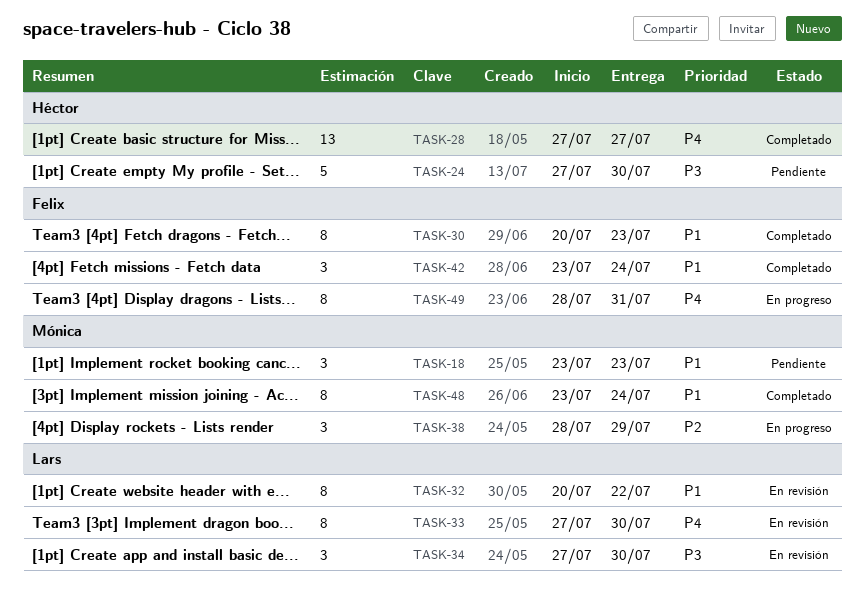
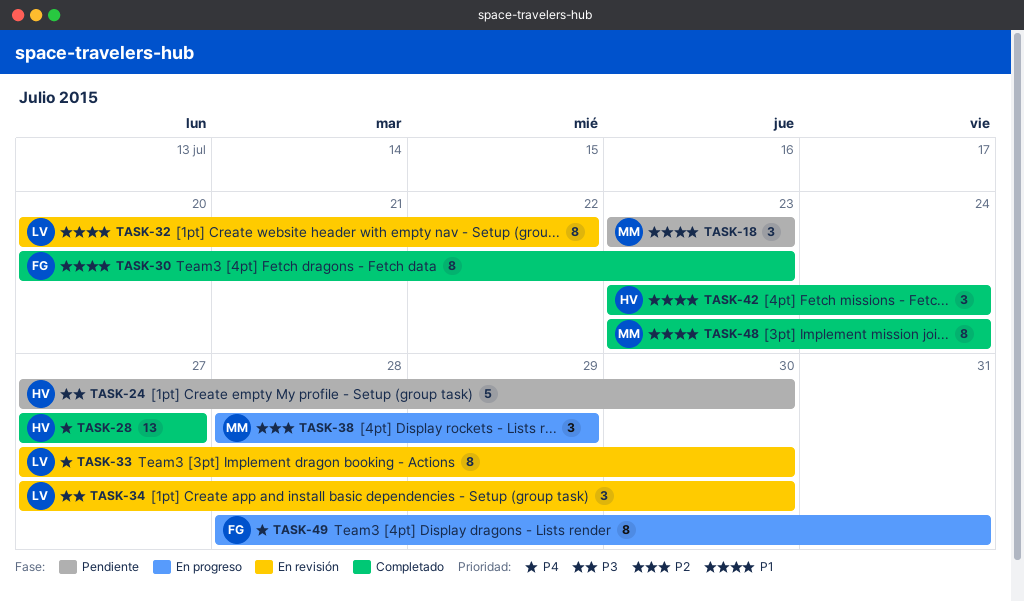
TASK-42, owner: Felix -> Héctor

